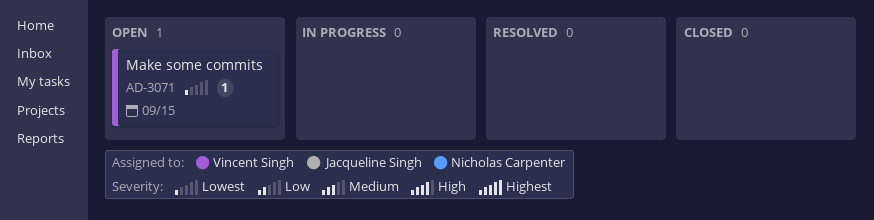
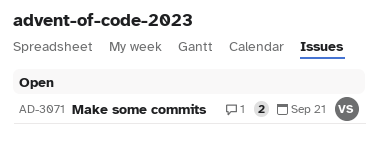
AD-3071, estimate: 1 -> 2
AD-3071, due: Sep 15 -> Sep 21

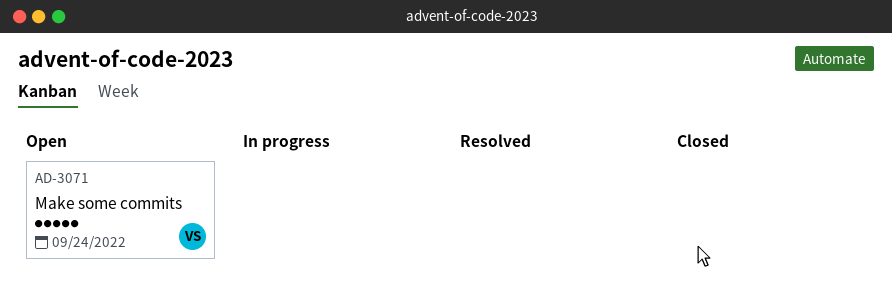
AD-3071, estimate: 2 -> 5
AD-3071, due: Sep 21 -> Sep 24

